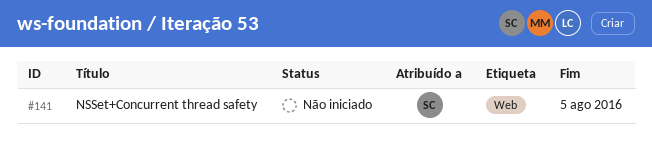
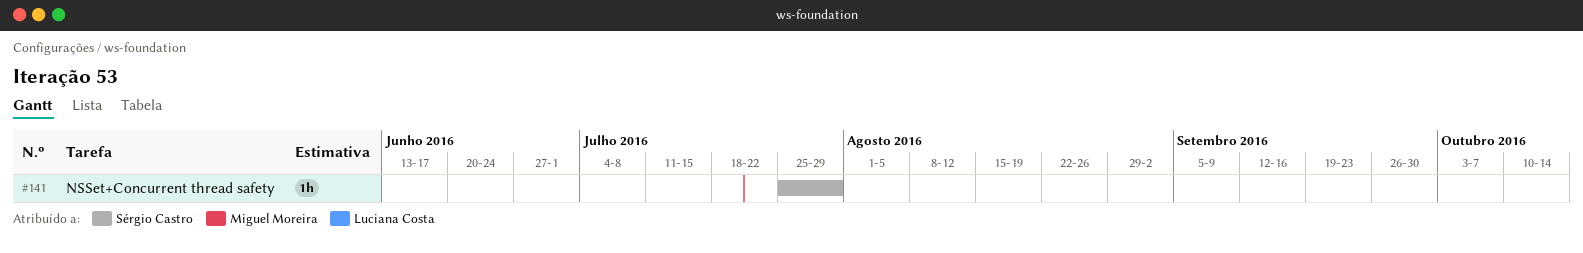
#141, due: Aug 5 -> Jul 29

